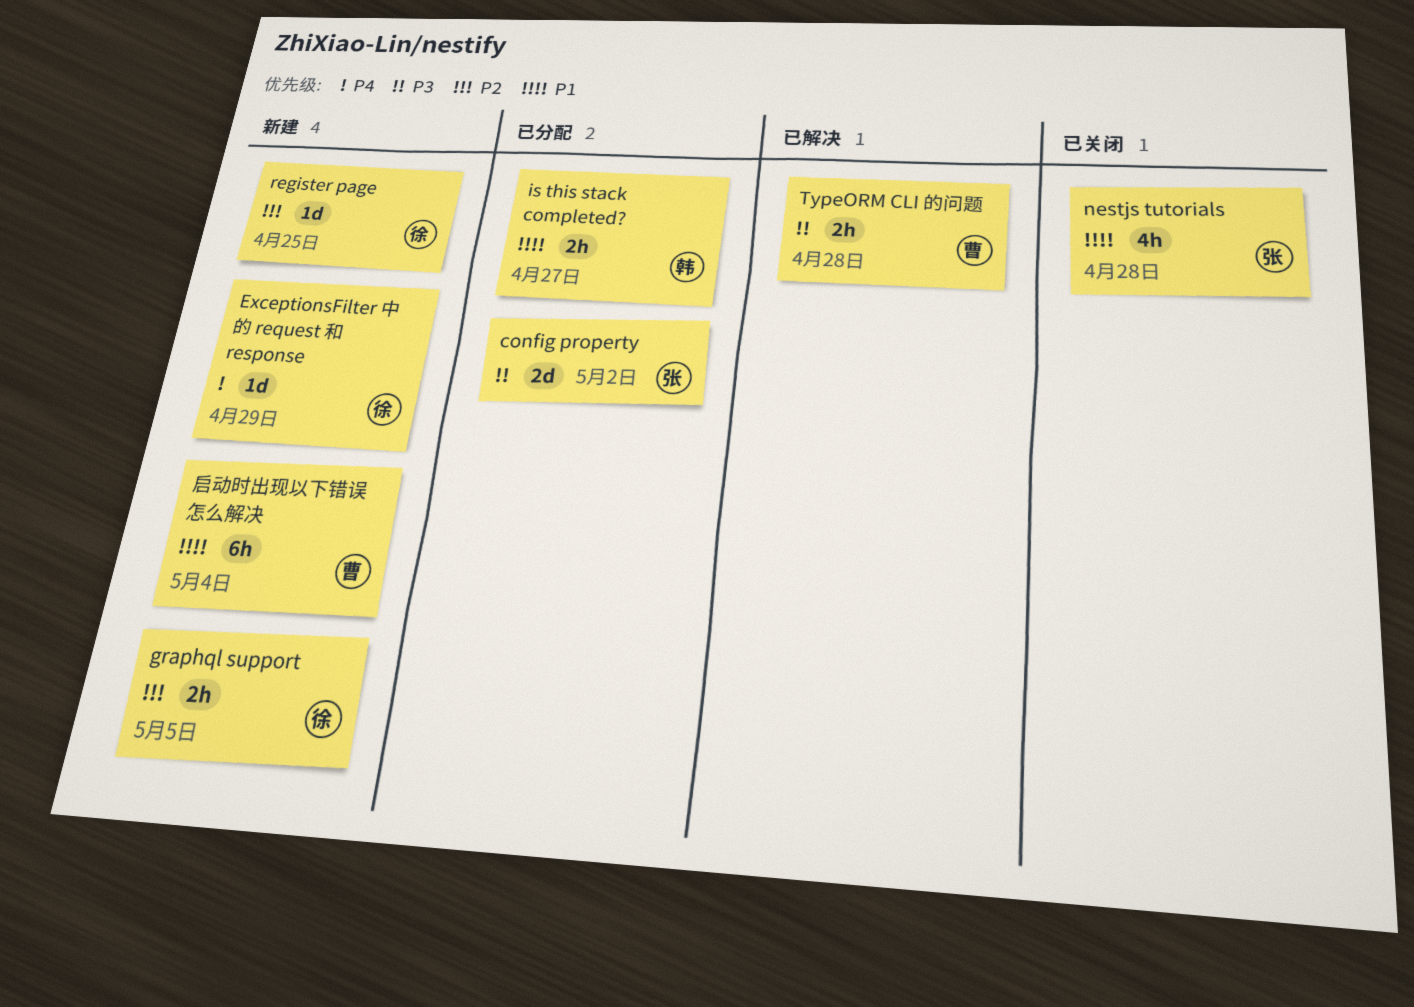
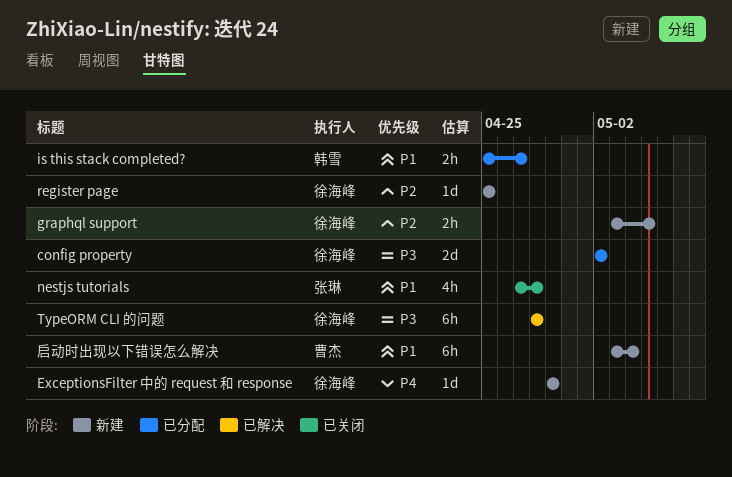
config property, owner: 张琳 -> 徐海峰
TypeORM CLI 的问题, owner: 曹杰 -> 徐海峰
TypeORM CLI 的问题, estimate: 2h -> 6h

